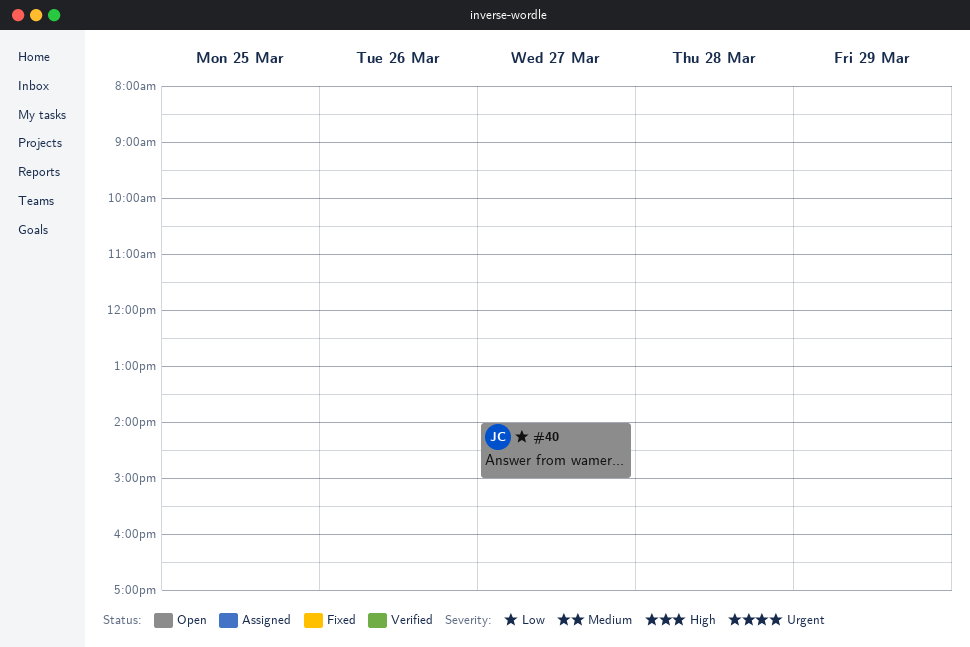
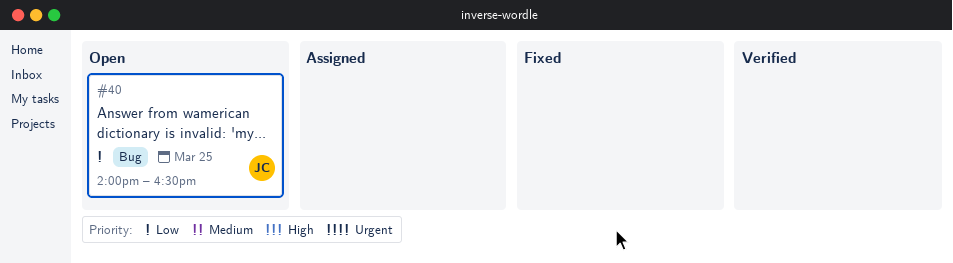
#40, day: Mar 27 -> Mar 25
#40, ends: 15:00 -> 16:30

